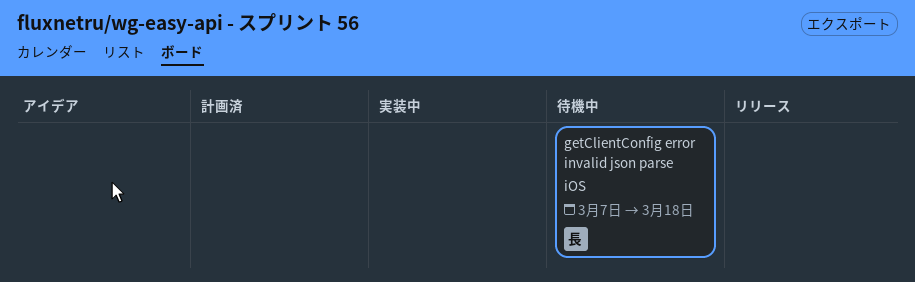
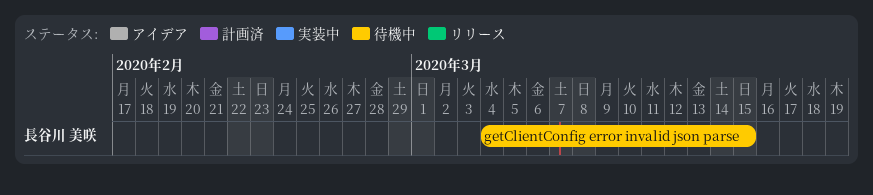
getClientConfig error invalid json parse, start: Mar 7 -> Mar 4
getClientConfig error invalid json parse, due: Mar 18 -> Mar 15

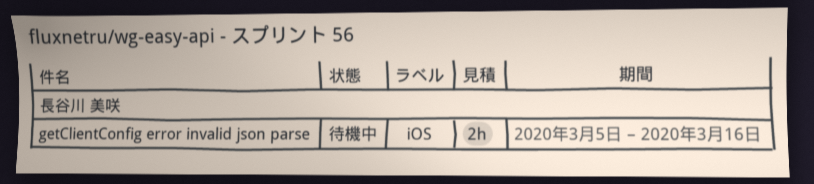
getClientConfig error invalid json parse, start: Mar 4 -> Mar 5
getClientConfig error invalid json parse, due: Mar 15 -> Mar 16

